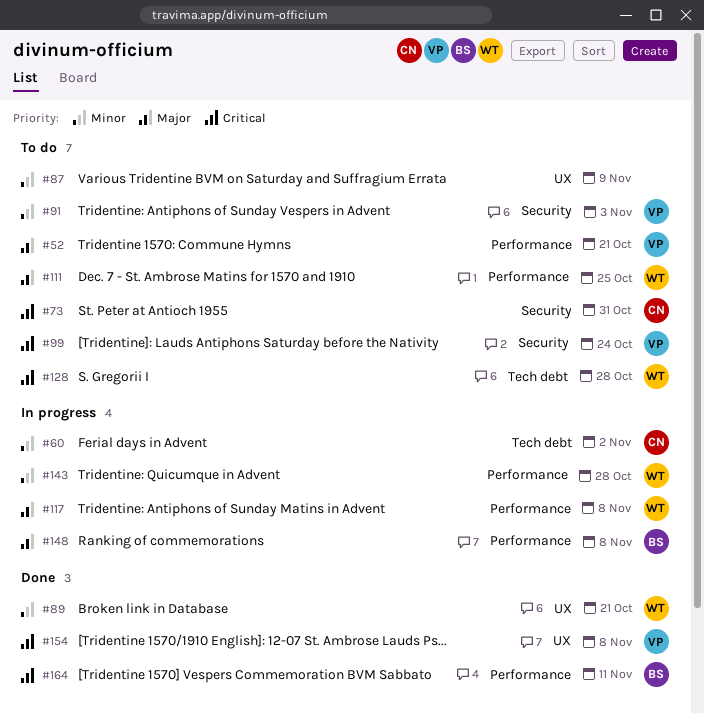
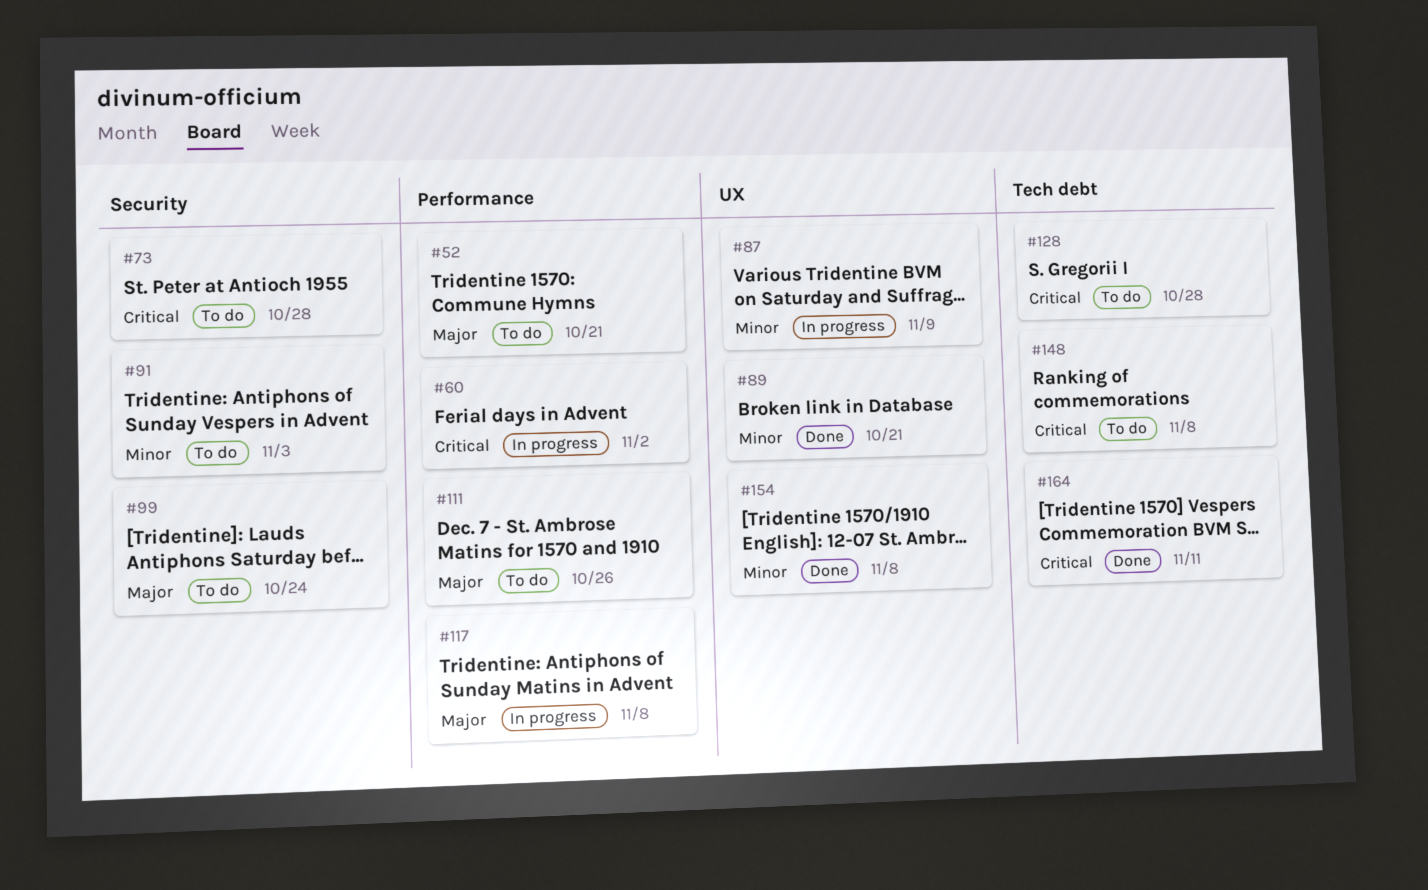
#60, priority: Minor -> Critical
#60, label: Tech debt -> Performance
#73, due: Oct 31 -> Oct 28
#87, status: To do -> In progress
#99, priority: Critical -> Major
#111, due: Oct 25 -> Oct 26
#143: present -> none
#148, status: In progress -> To do
#148, priority: Major -> Critical
#148, label: Performance -> Tech debt
#154, priority: Critical -> Minor
#164, label: Performance -> Tech debt

